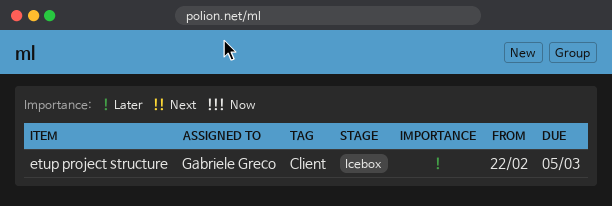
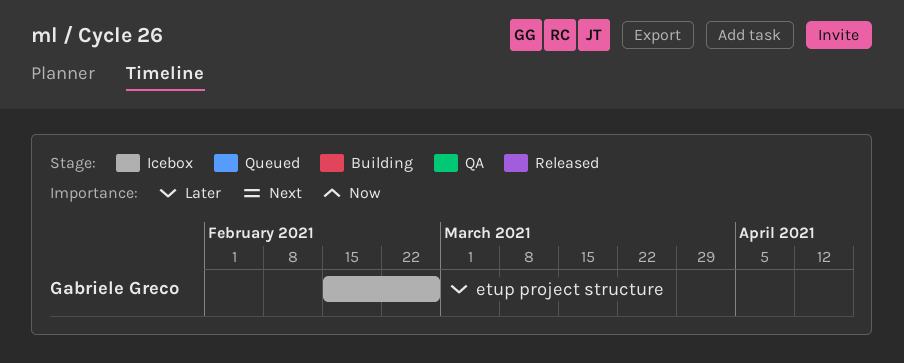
etup project structure, start: Feb 22 -> Feb 15
etup project structure, due: Mar 5 -> Feb 26

